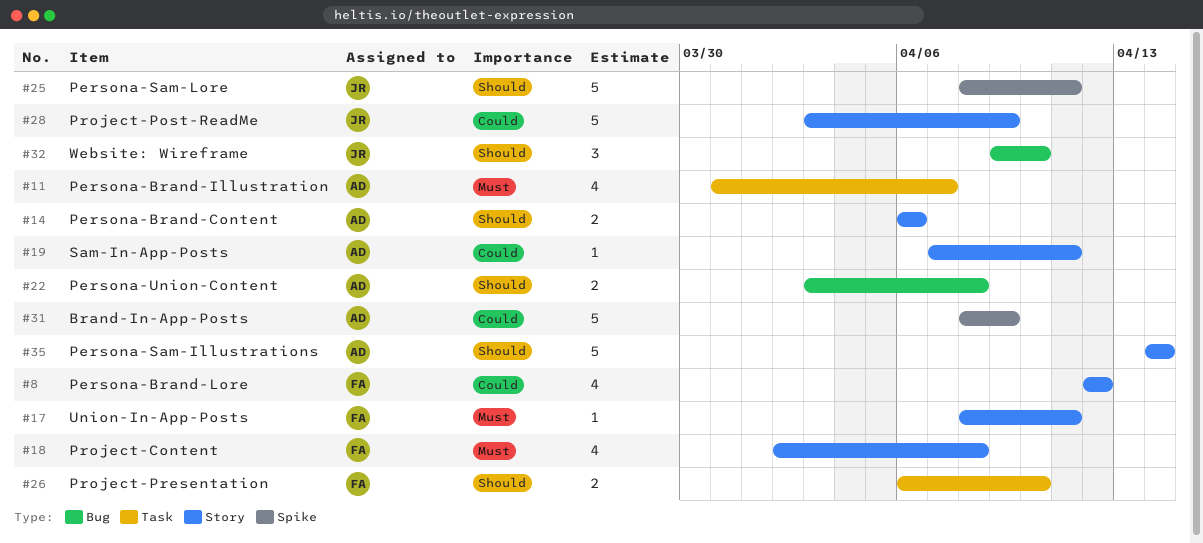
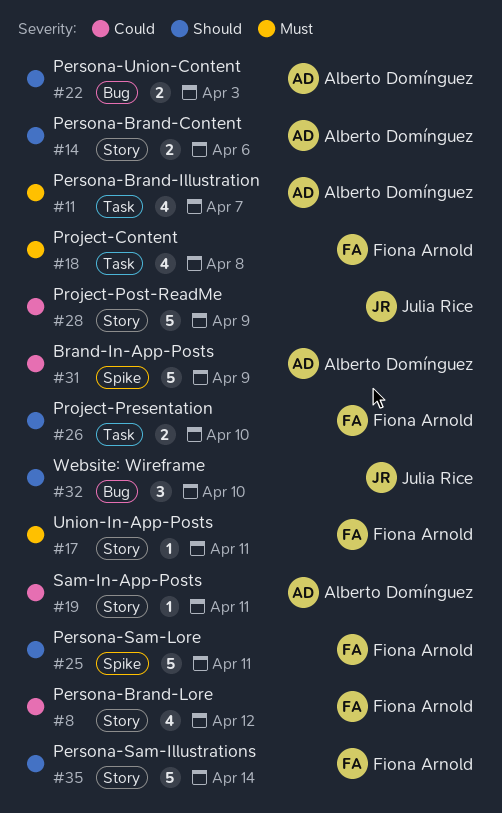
#18, label: Story -> Task
#22, due: Apr 8 -> Apr 3
#25, owner: Julia Rice -> Fiona Arnold
#35, owner: Alberto Domínguez -> Fiona Arnold

